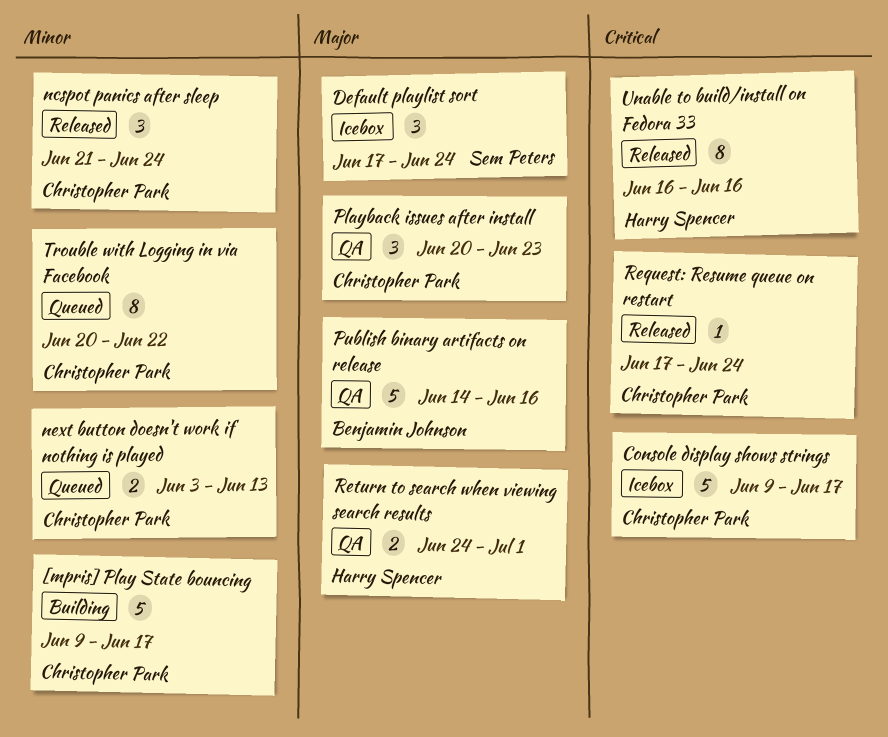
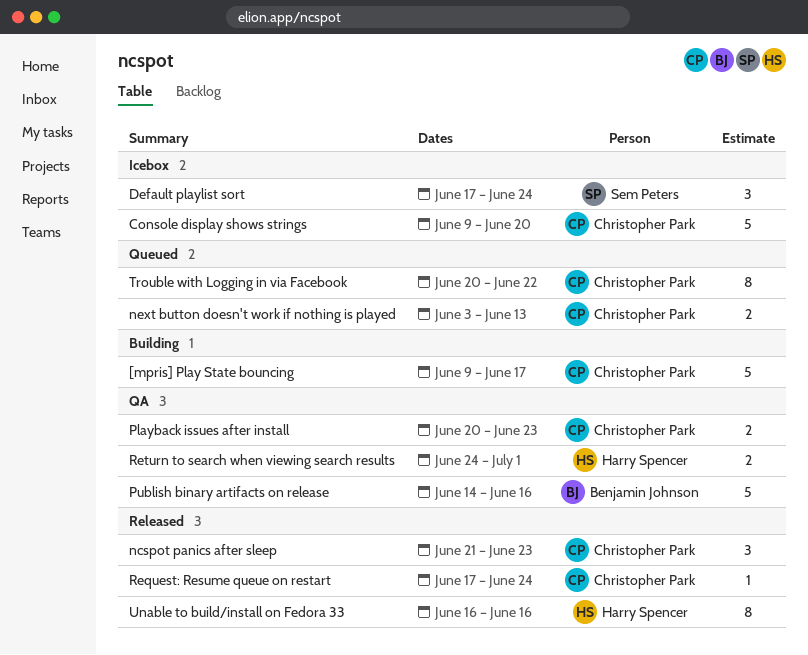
Console display shows strings, due: Jun 17 -> Jun 20
ncspot panics after sleep, due: Jun 24 -> Jun 23
Playback issues after install, estimate: 3 -> 2

